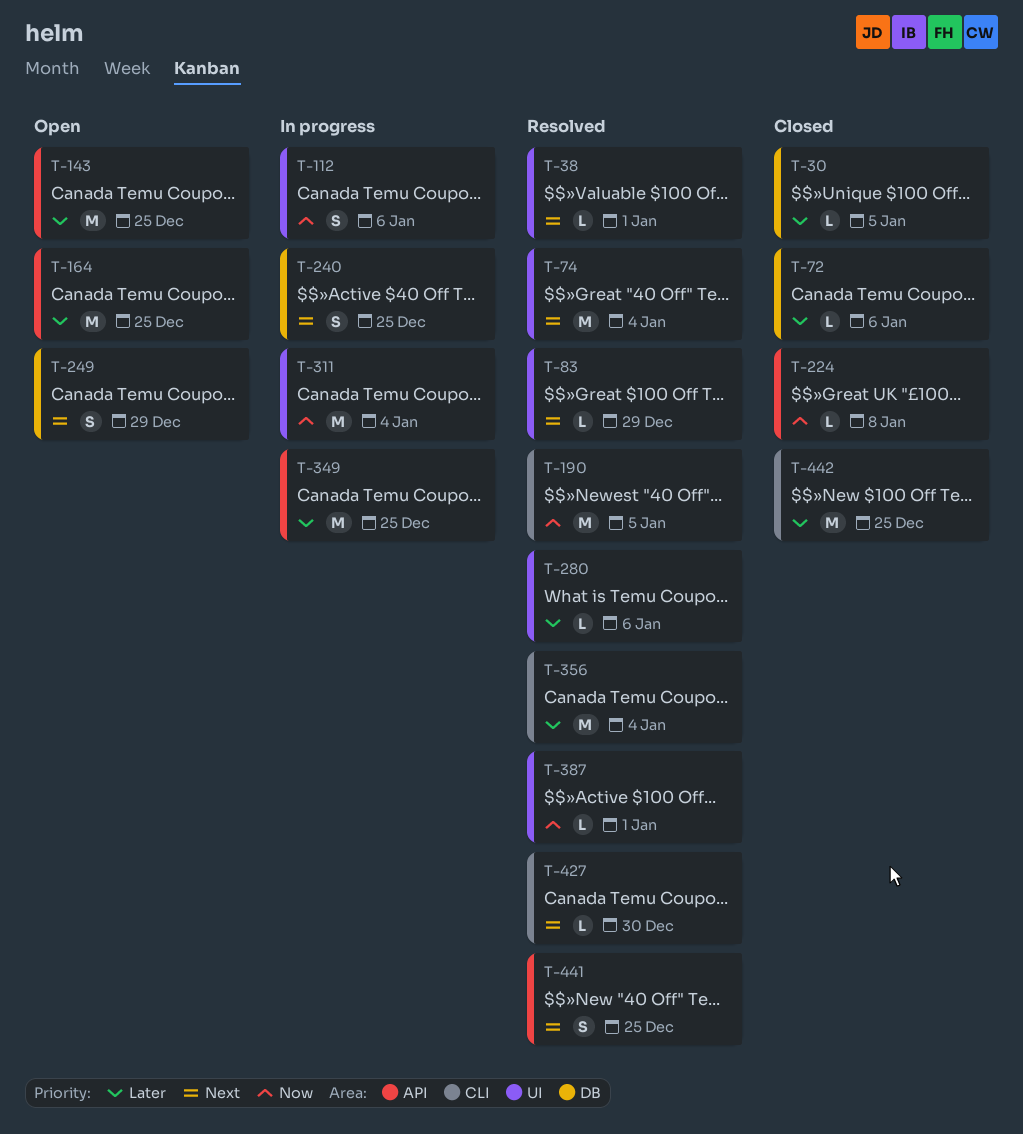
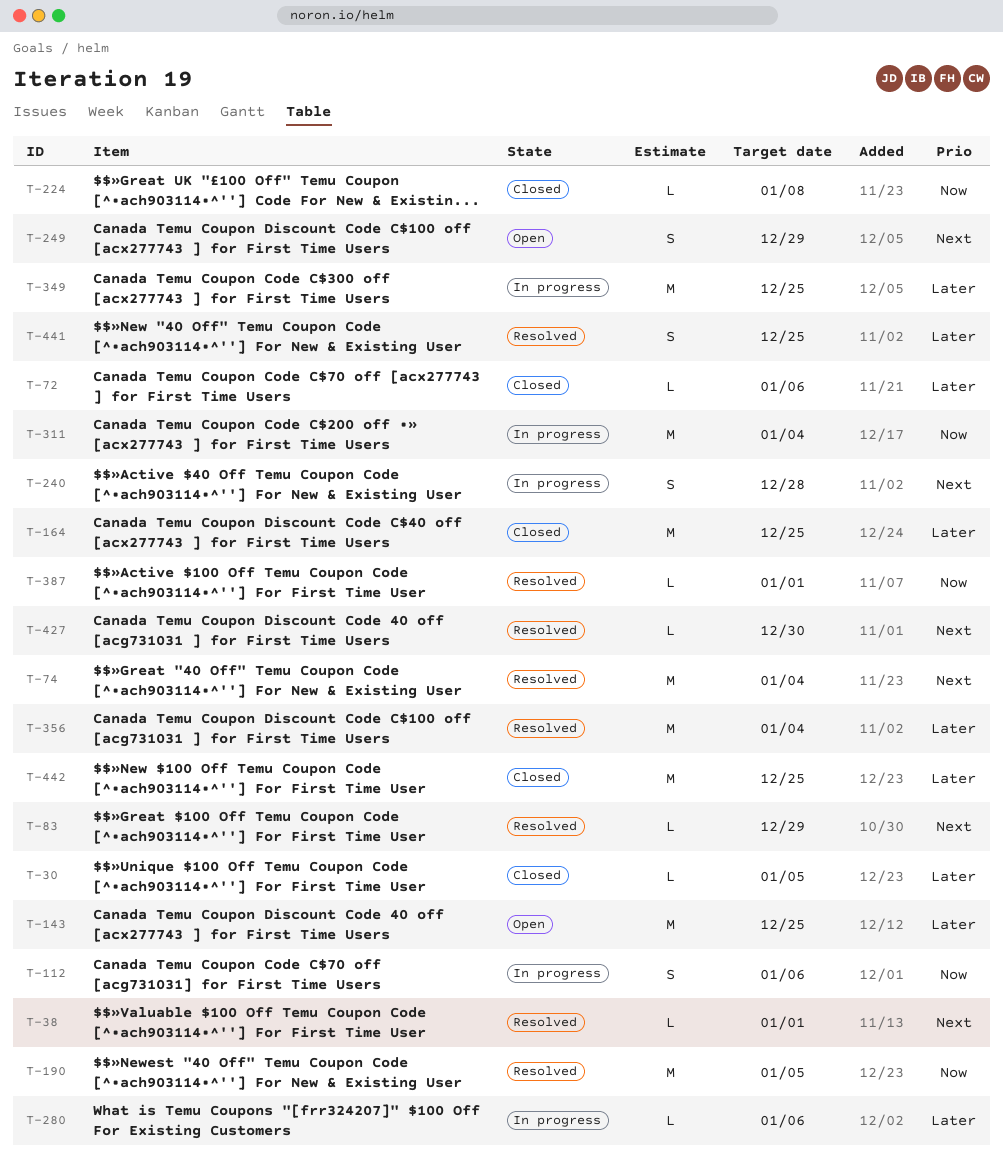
T-164, status: Open -> Closed
T-240, due: Dec 25 -> Dec 28
T-280, status: Resolved -> In progress
T-441, priority: Next -> Later

